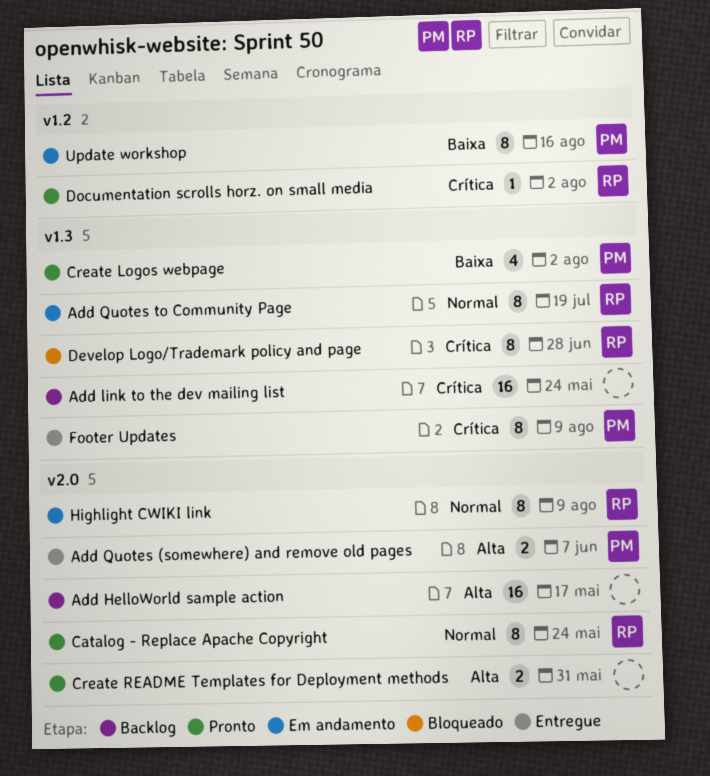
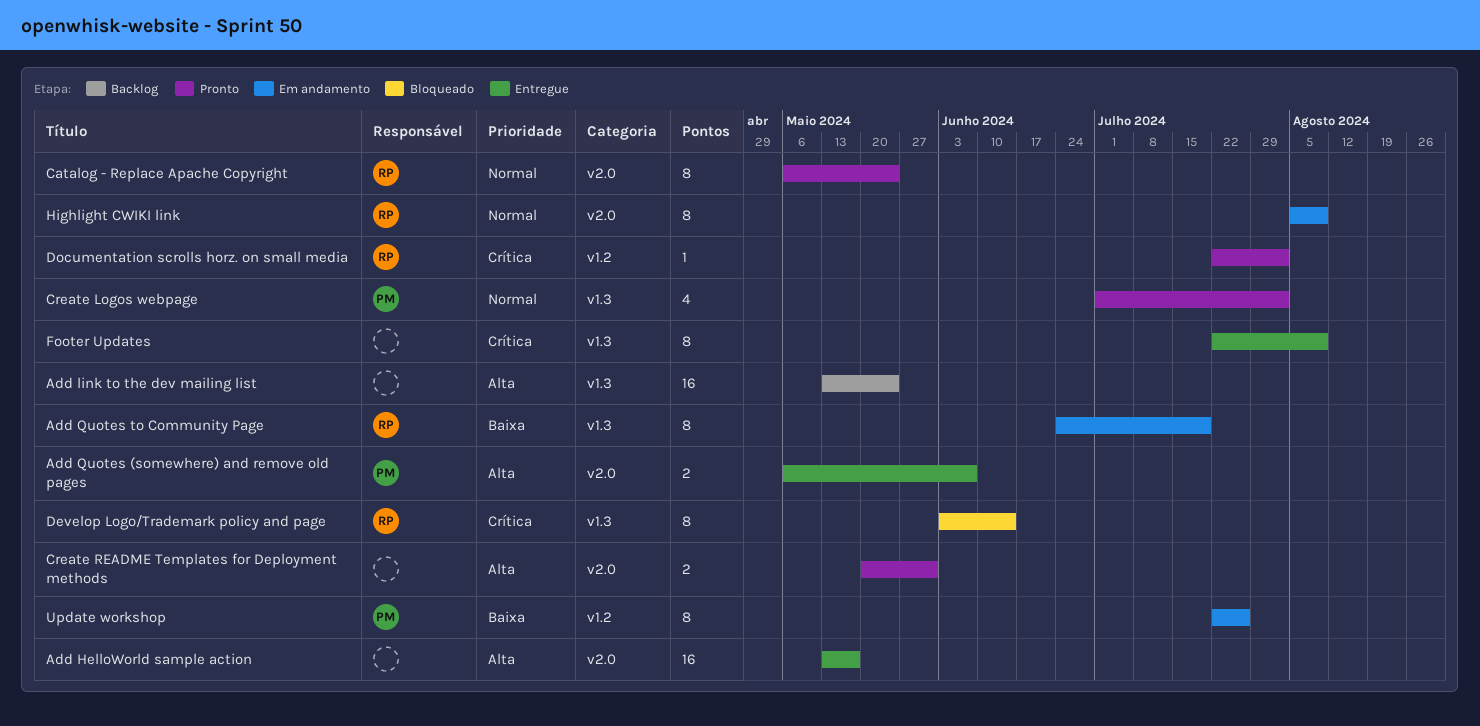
Add HelloWorld sample action, status: Backlog -> Entregue
Add link to the dev mailing list, priority: Crítica -> Alta
Add Quotes to Community Page, priority: Normal -> Baixa
Create Logos webpage, priority: Baixa -> Normal
Develop Logo/Trademark policy and page, due: Jun 28 -> Jun 14
Footer Updates, owner: PM -> none
Update workshop, due: Aug 16 -> Jul 26

